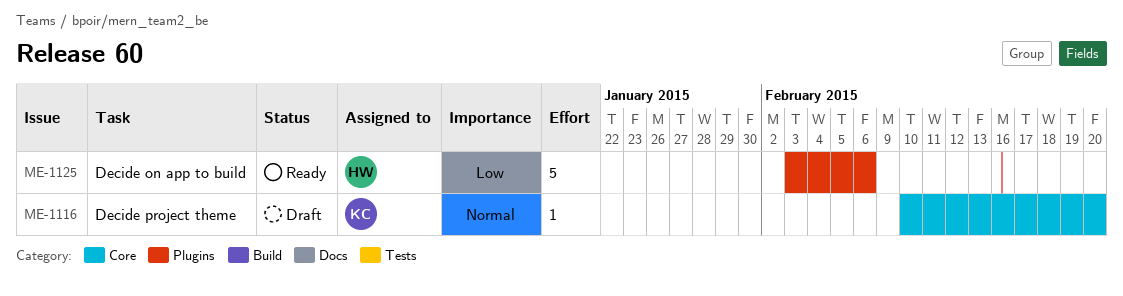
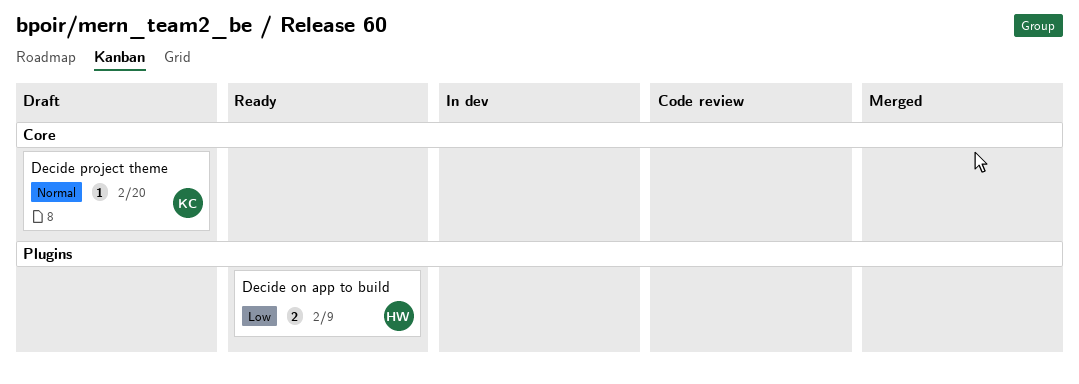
Decide on app to build, estimate: 5 -> 2
Decide on app to build, due: Feb 6 -> Feb 9

